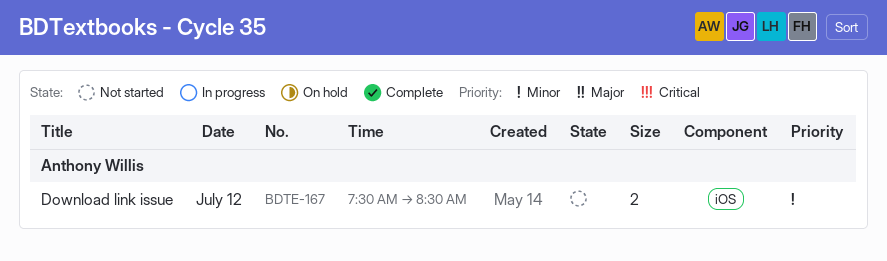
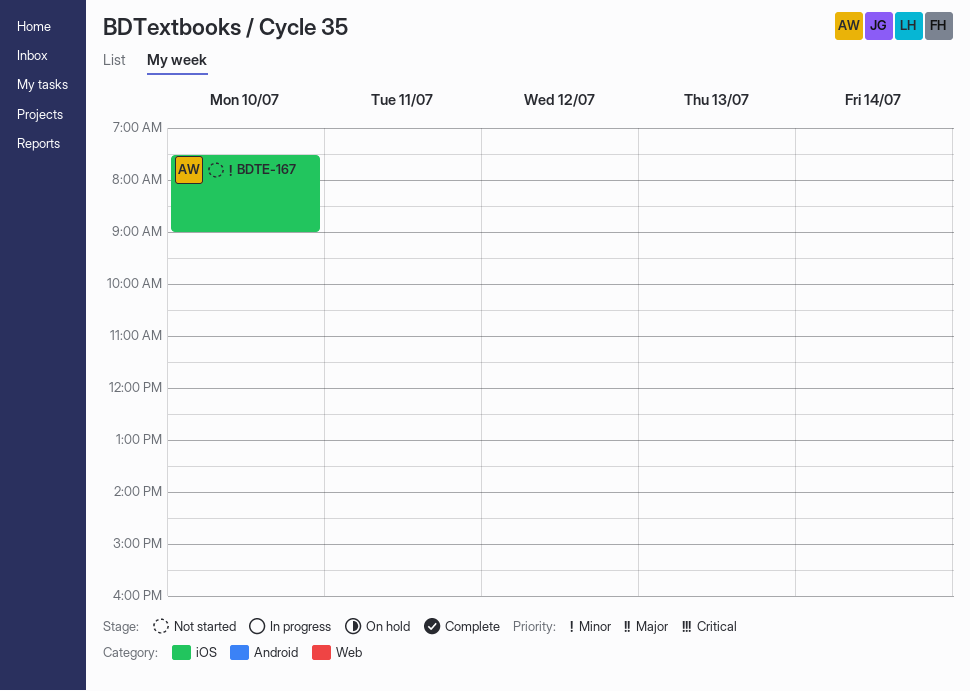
BDTE-167, day: Jul 12 -> Jul 10
BDTE-167, ends: 08:30 -> 09:00

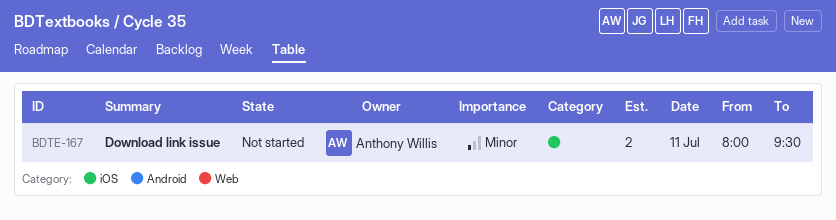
BDTE-167, day: Jul 10 -> Jul 11
BDTE-167, begins: 07:30 -> 08:00
BDTE-167, ends: 09:00 -> 09:30

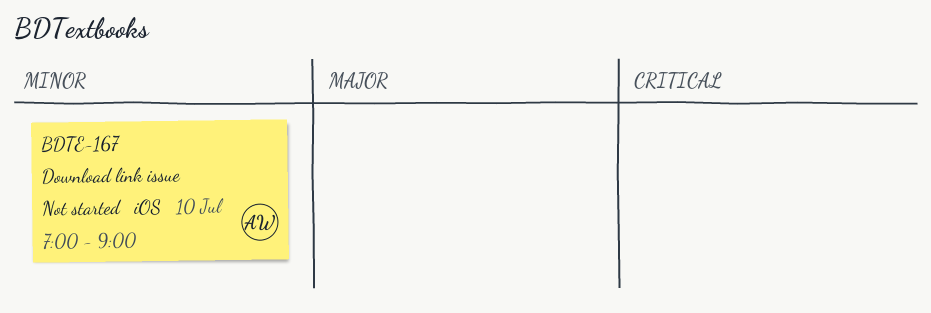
BDTE-167, day: Jul 11 -> Jul 10
BDTE-167, begins: 08:00 -> 07:00
BDTE-167, ends: 09:30 -> 09:00

